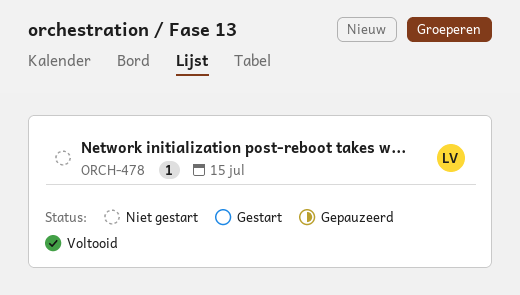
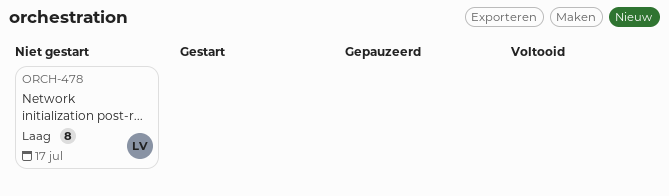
ORCH-478, estimate: 1 -> 8
ORCH-478, due: Jul 15 -> Jul 17

